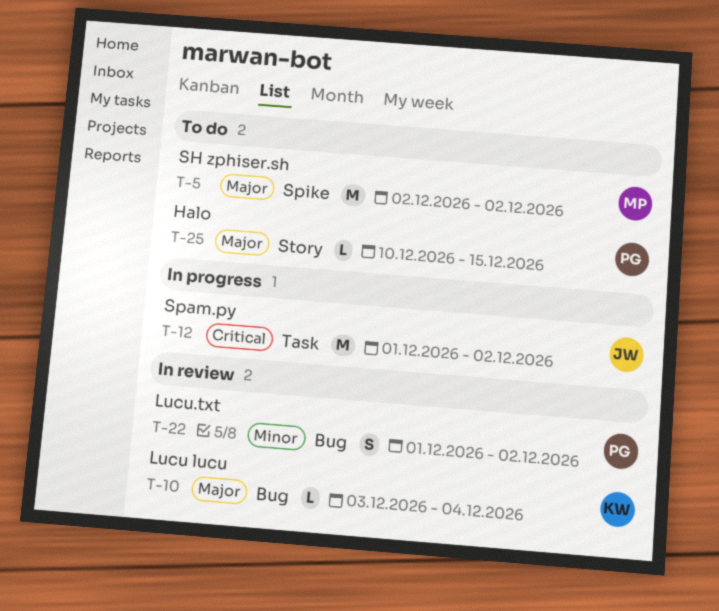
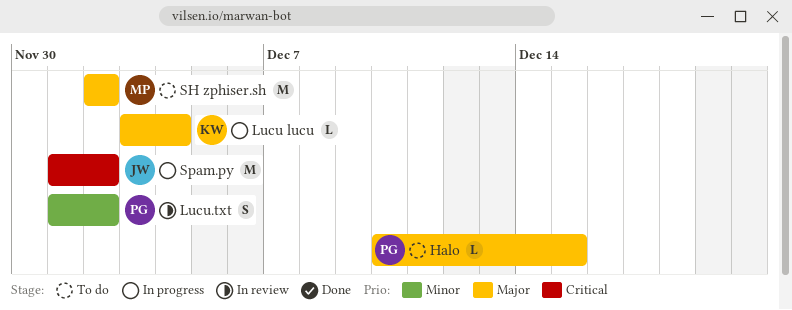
Lucu lucu, status: In review -> In progress

